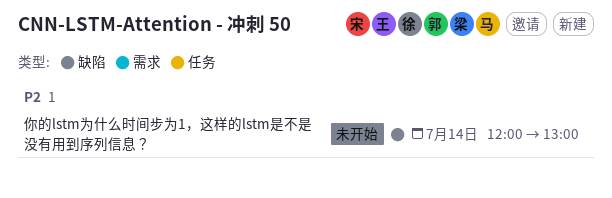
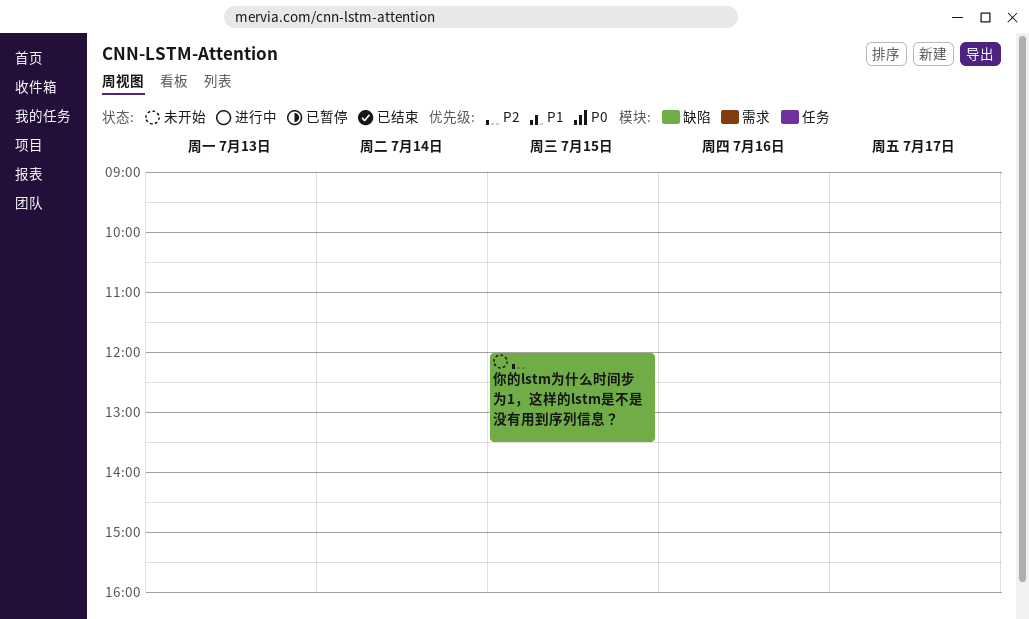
你的lstm为什么时间步为1，这样的lstm是不是没有用到序列信息？, day: Jul 14 -> Jul 15
你的lstm为什么时间步为1，这样的lstm是不是没有用到序列信息？, ends: 13:00 -> 13:30

